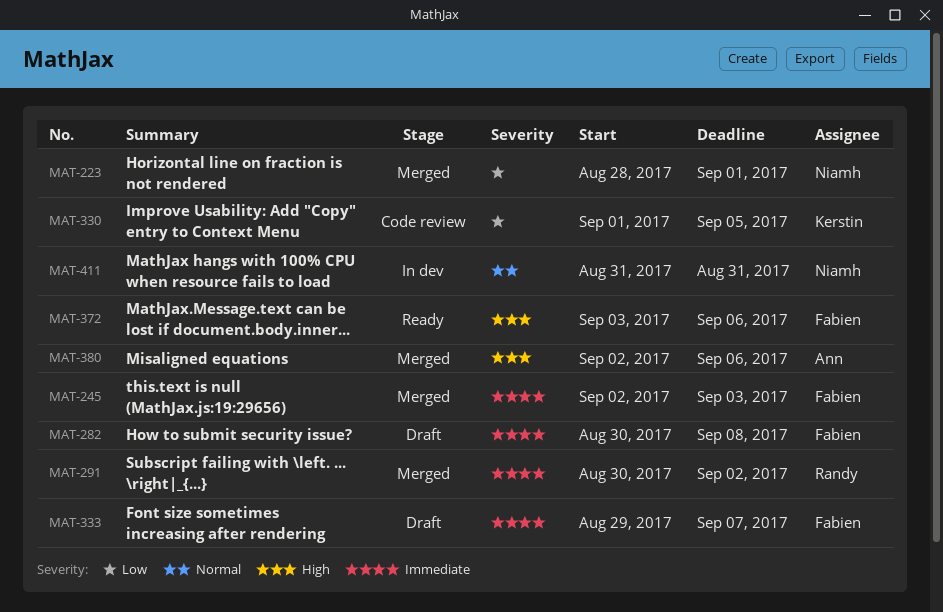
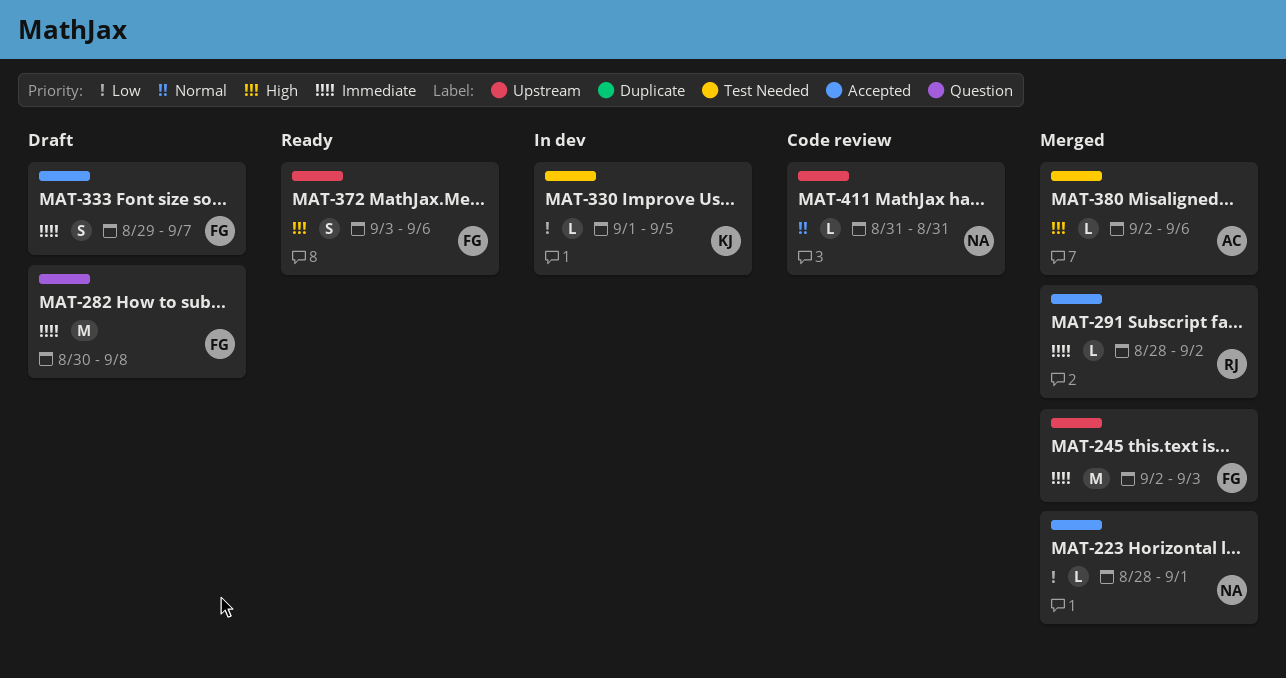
MAT-291, start: Aug 30 -> Aug 28
MAT-330, status: Code review -> In dev
MAT-411, status: In dev -> Code review

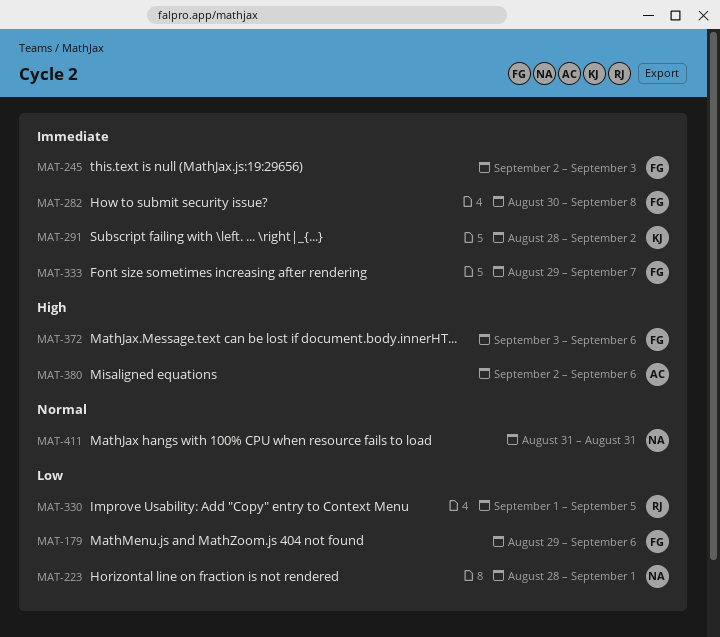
MAT-179: none -> present
MAT-291, owner: RJ -> KJ
MAT-330, owner: KJ -> RJ

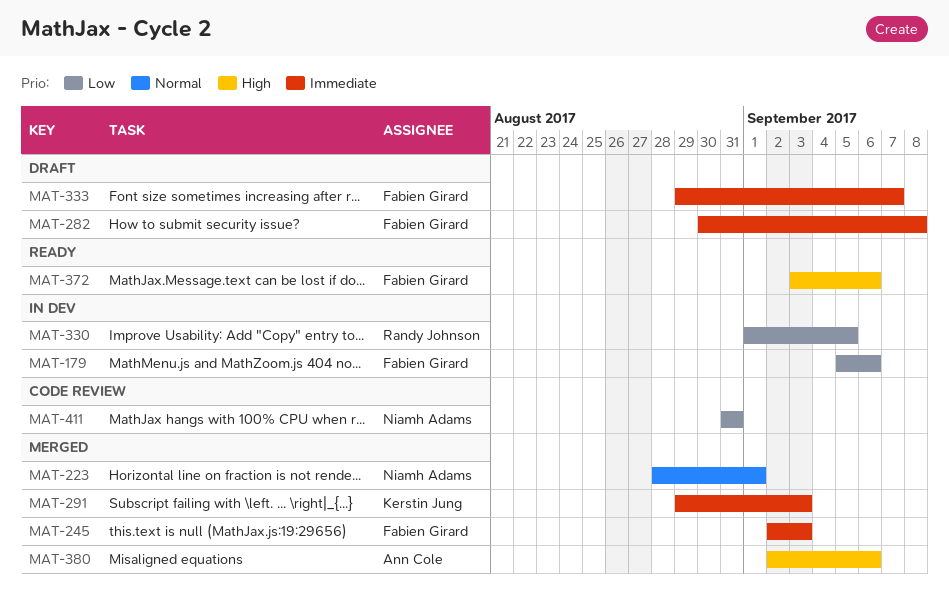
MAT-179, start: Aug 29 -> Sep 5
MAT-223, priority: Low -> Normal
MAT-291, start: Aug 28 -> Aug 29
MAT-291, due: Sep 2 -> Sep 3
MAT-411, priority: Normal -> Low

